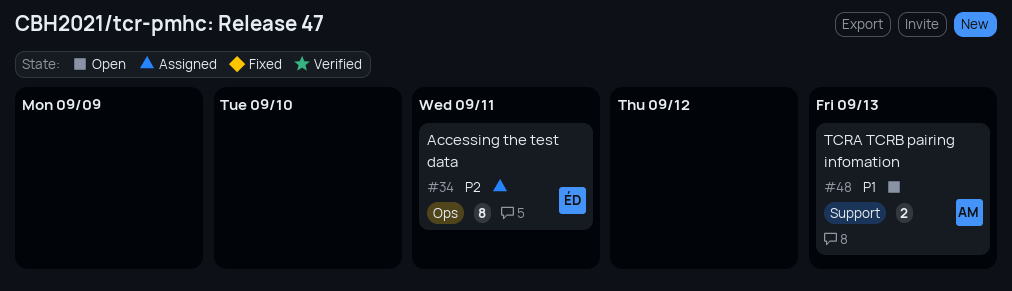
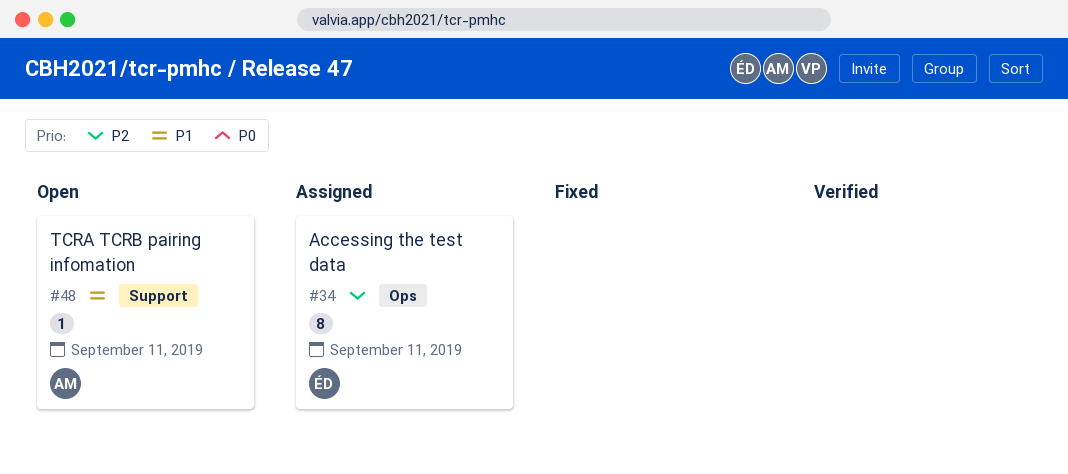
#48, estimate: 2 -> 1
#48, due: Sep 13 -> Sep 11

